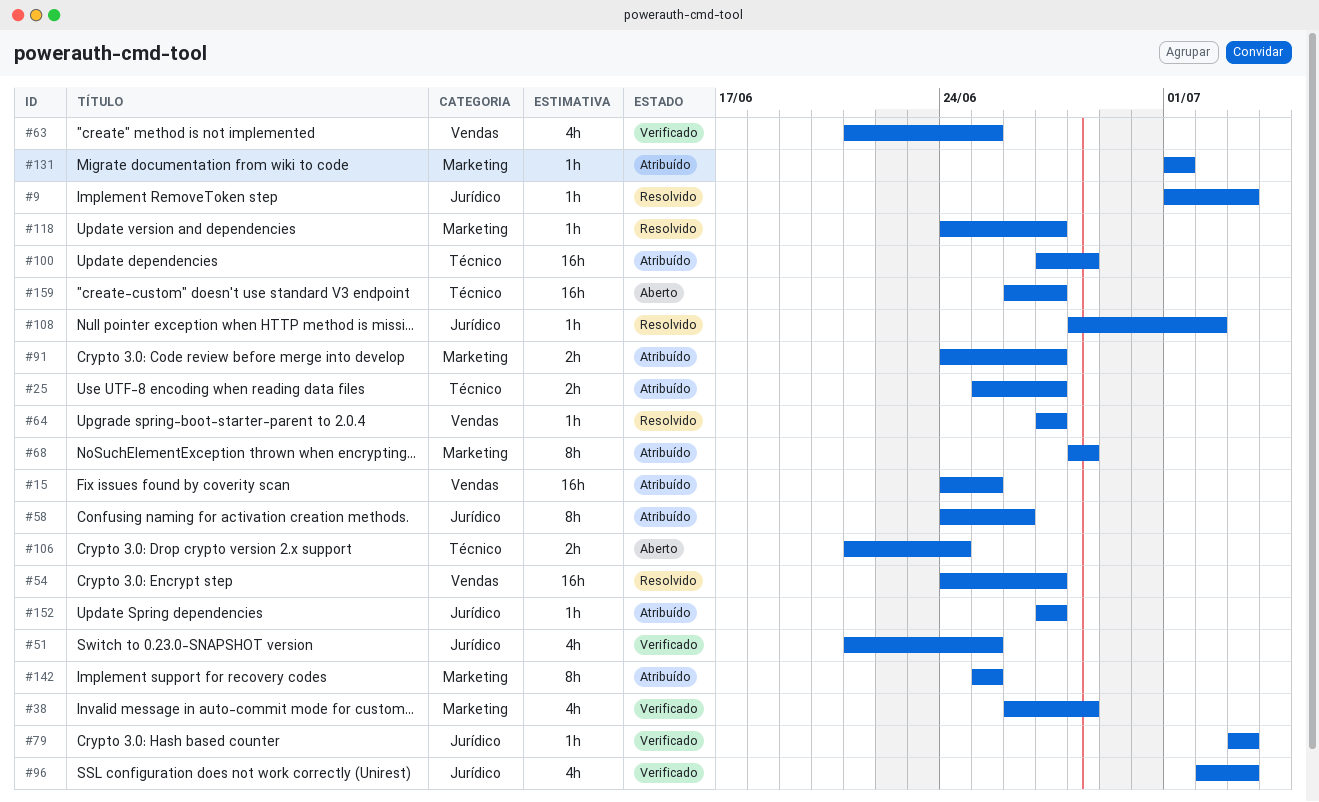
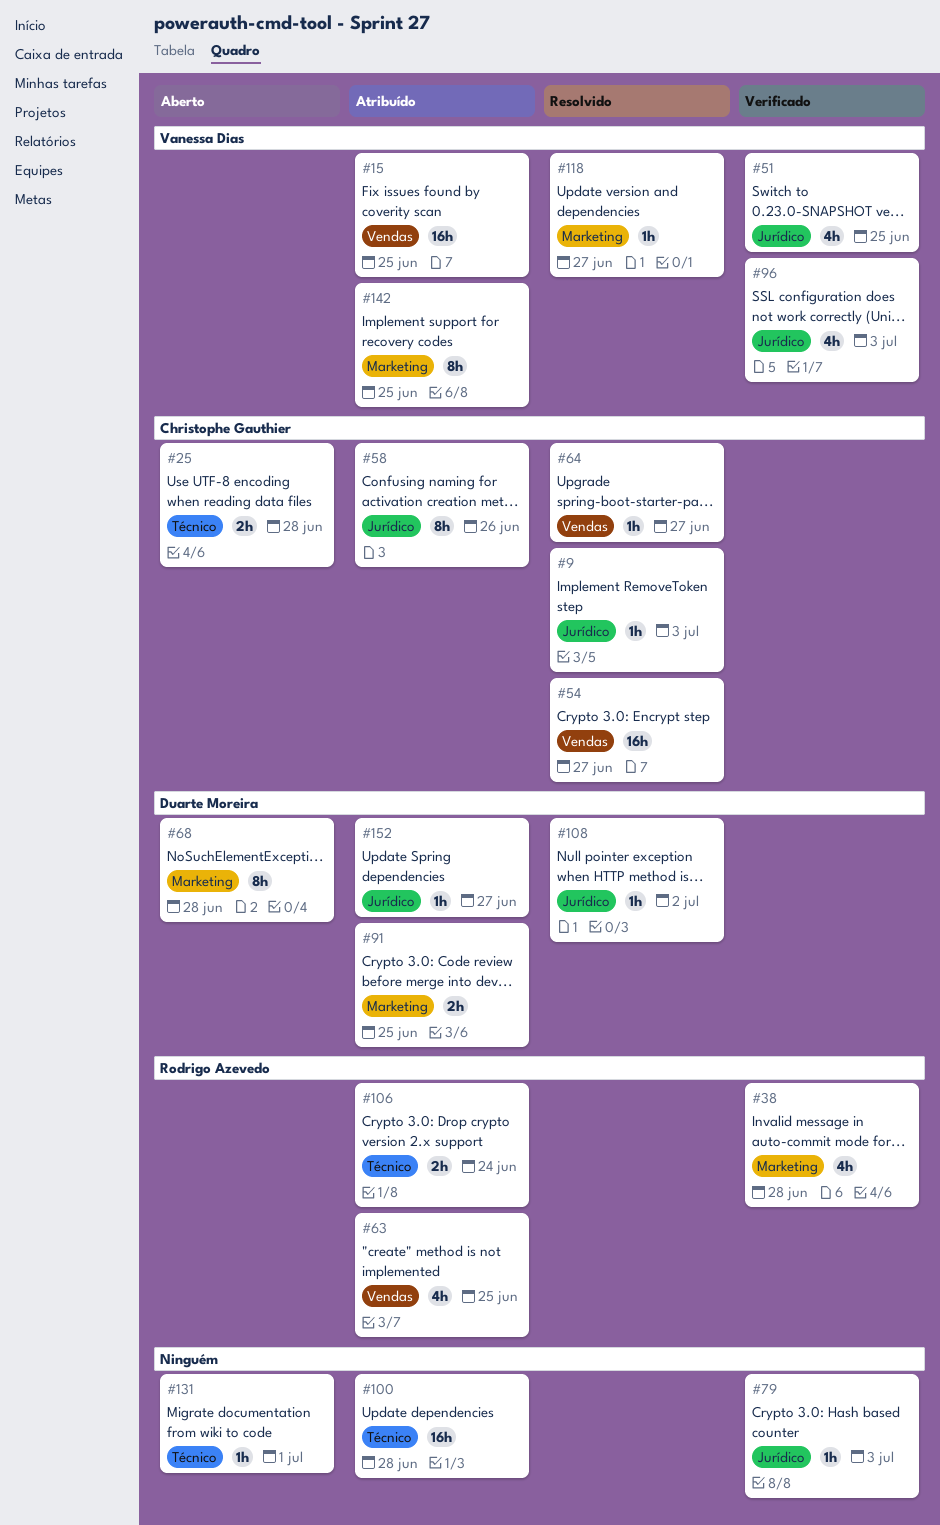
#25, status: Atribuído -> Aberto
#25, due: Jun 27 -> Jun 28
#63, status: Verificado -> Atribuído
#68, status: Atribuído -> Aberto
#91, due: Jun 27 -> Jun 25
#106, status: Aberto -> Atribuído
#131, status: Atribuído -> Aberto
#131, label: Marketing -> Técnico
#159: present -> none

